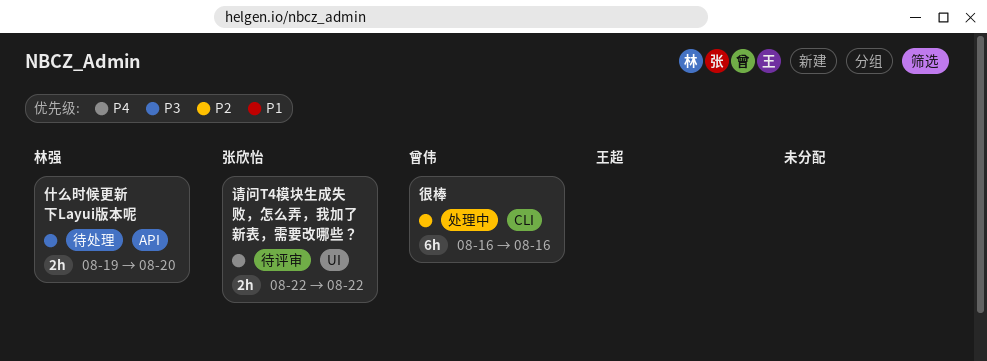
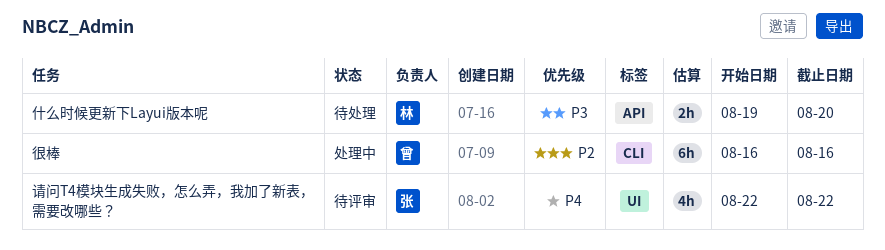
请问T4模块生成失败，怎么弄，我加了新表，需要改哪些？, estimate: 2h -> 4h

